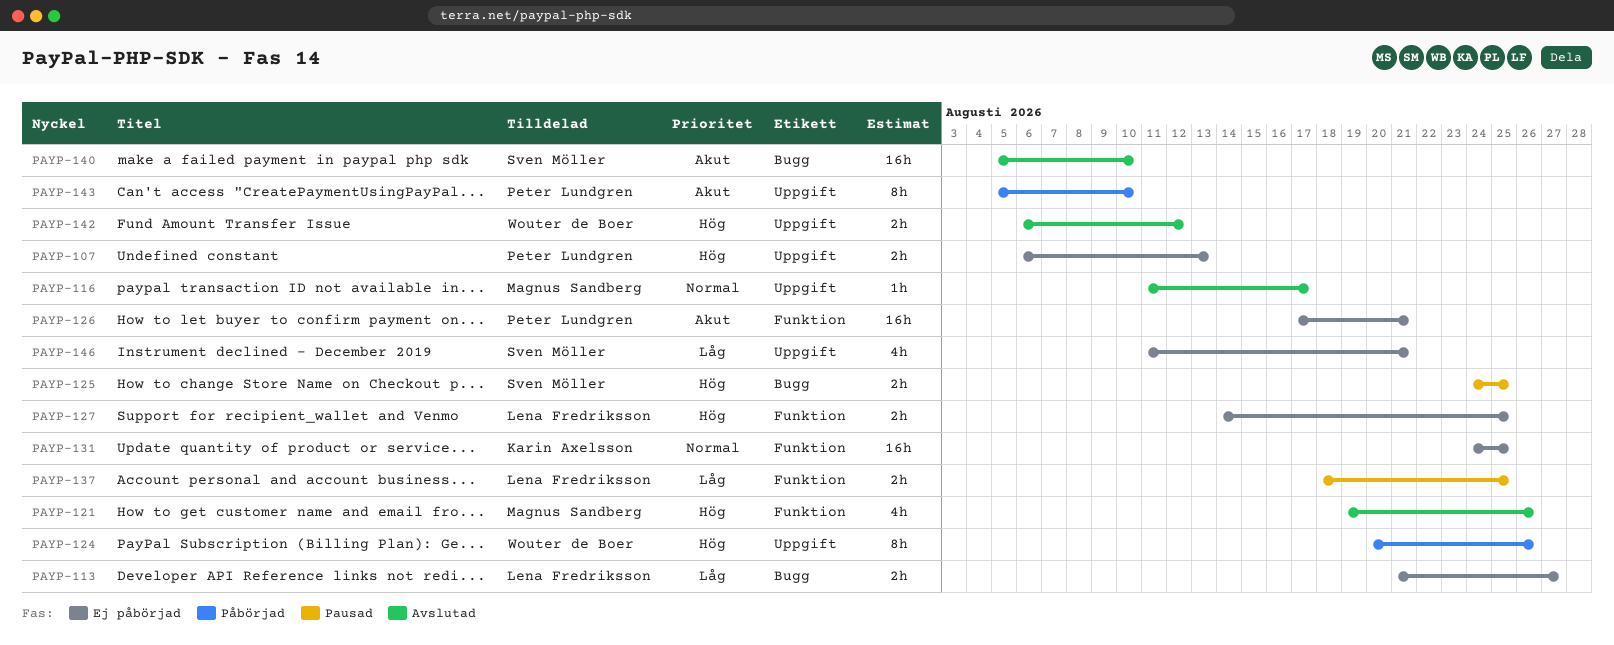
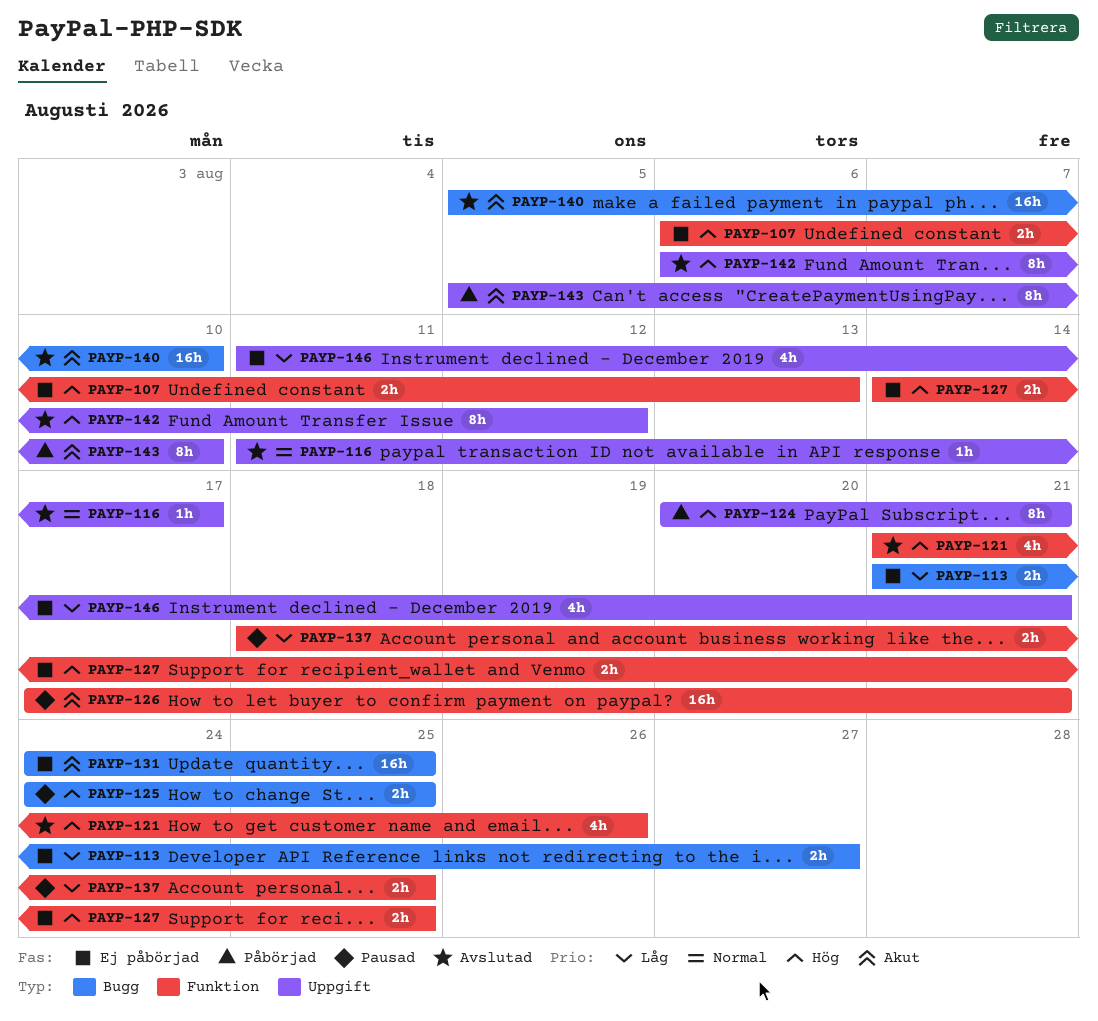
PAYP-107, label: Uppgift -> Funktion
PAYP-121, start: Aug 19 -> Aug 21
PAYP-124, due: Aug 26 -> Aug 21
PAYP-126, status: Ej påbörjad -> Pausad
PAYP-131, priority: Normal -> Akut
PAYP-131, label: Funktion -> Bugg
PAYP-142, estimate: 2h -> 8h

